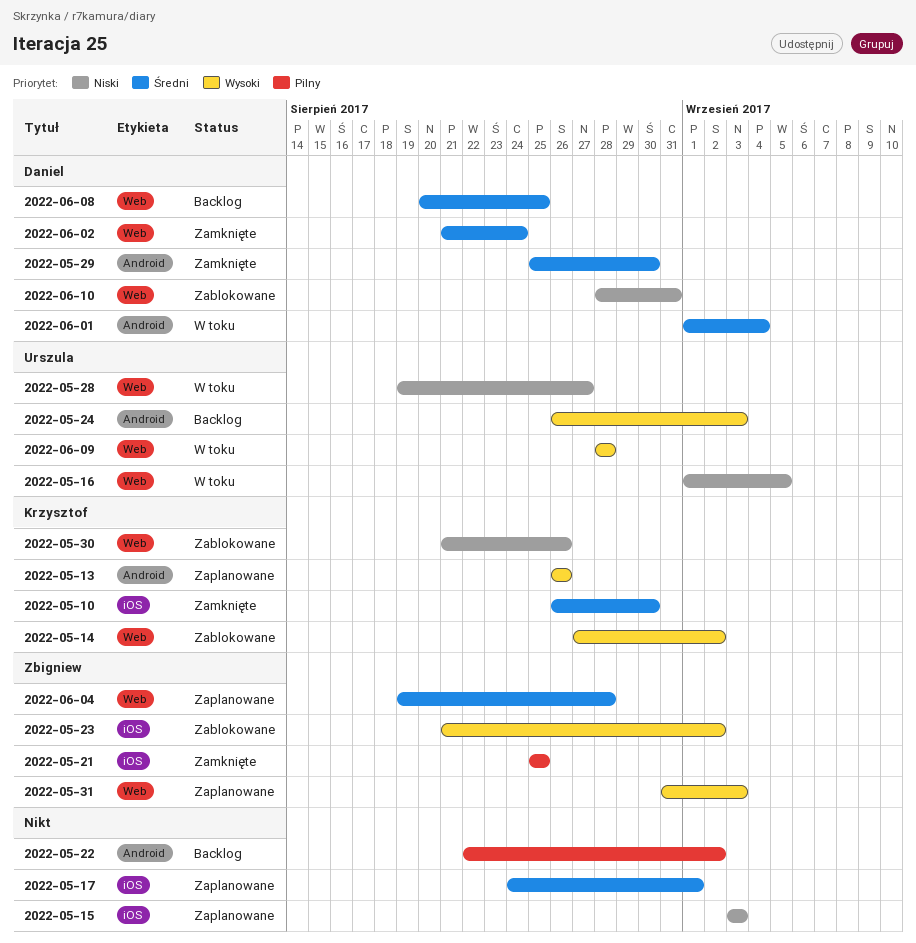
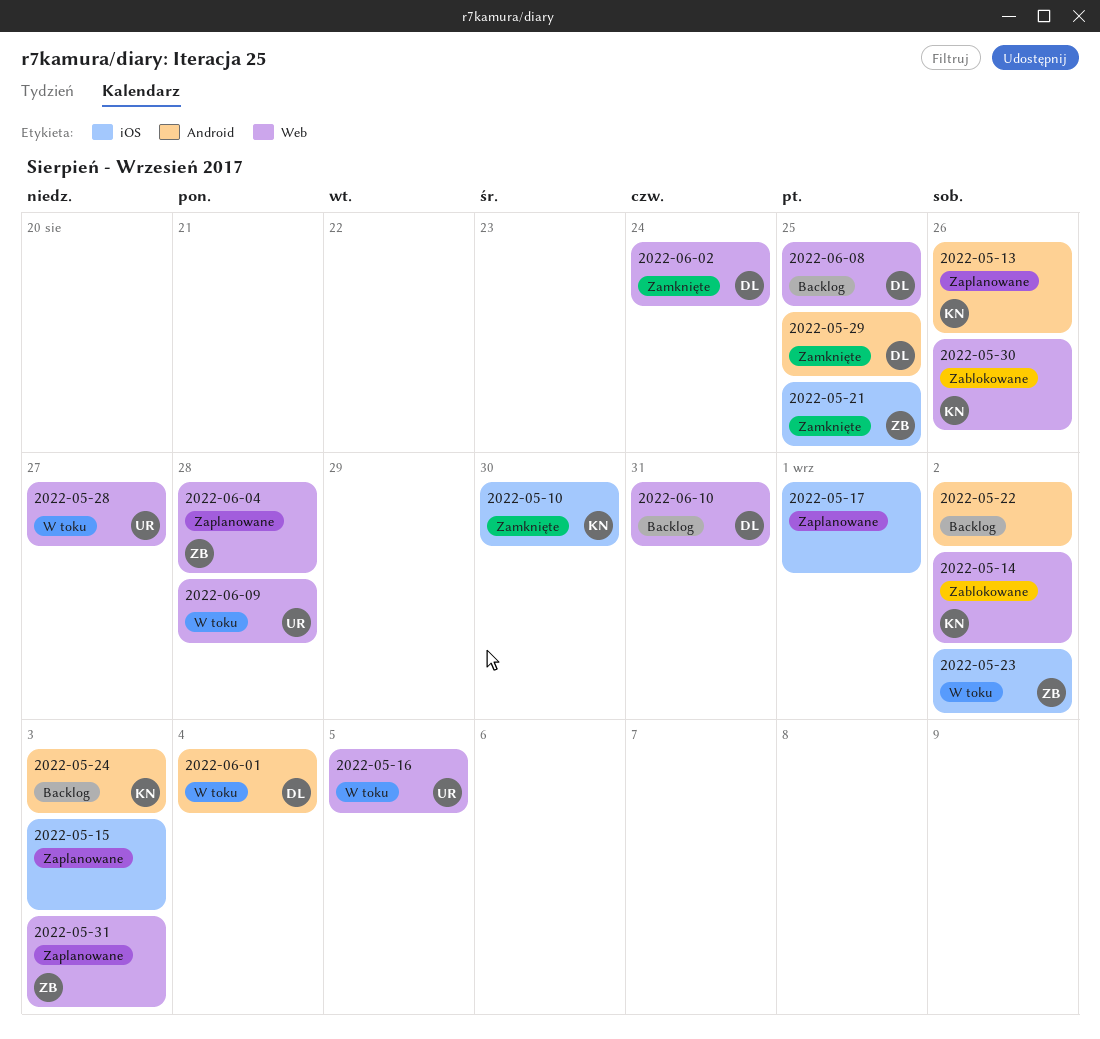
2022-05-23, status: Zablokowane -> W toku
2022-05-24, owner: Urszula -> Krzysztof
2022-05-29, due: Aug 30 -> Aug 25
2022-06-10, status: Zablokowane -> Backlog

